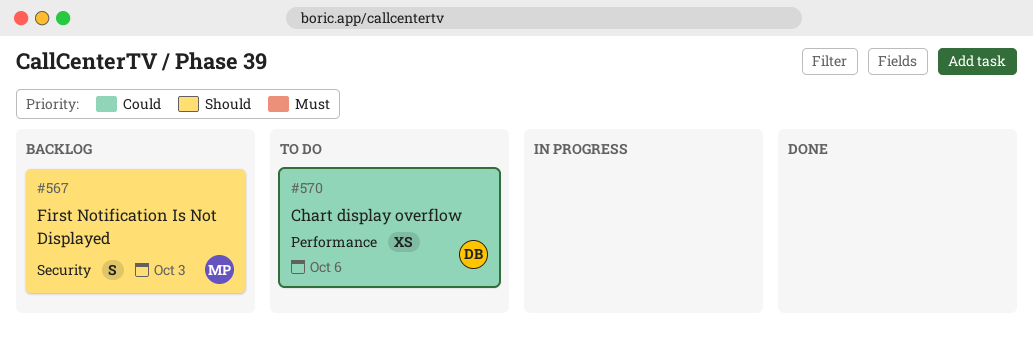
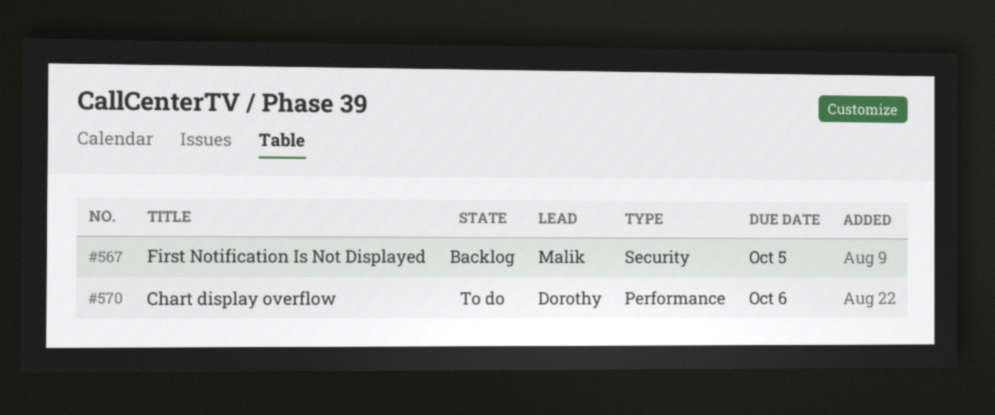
#567, due: Oct 3 -> Oct 5

